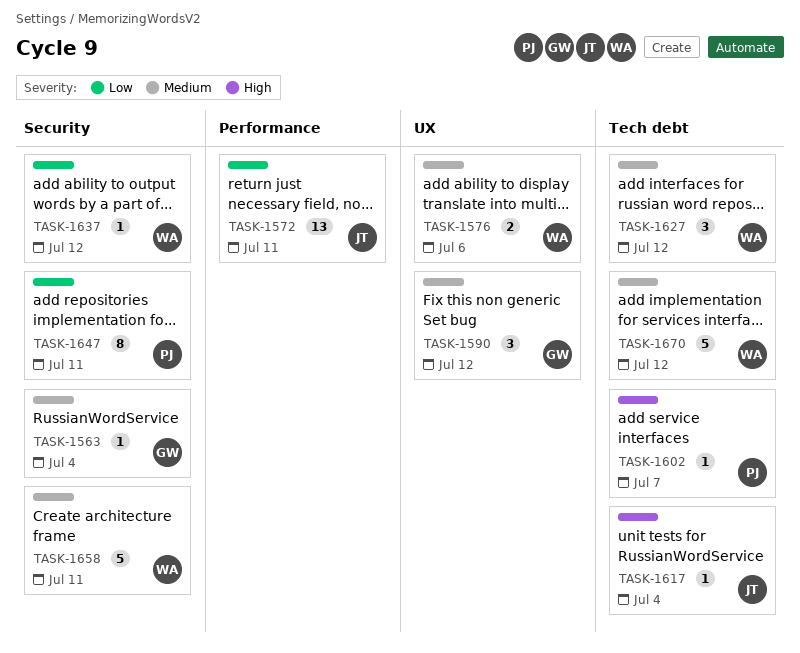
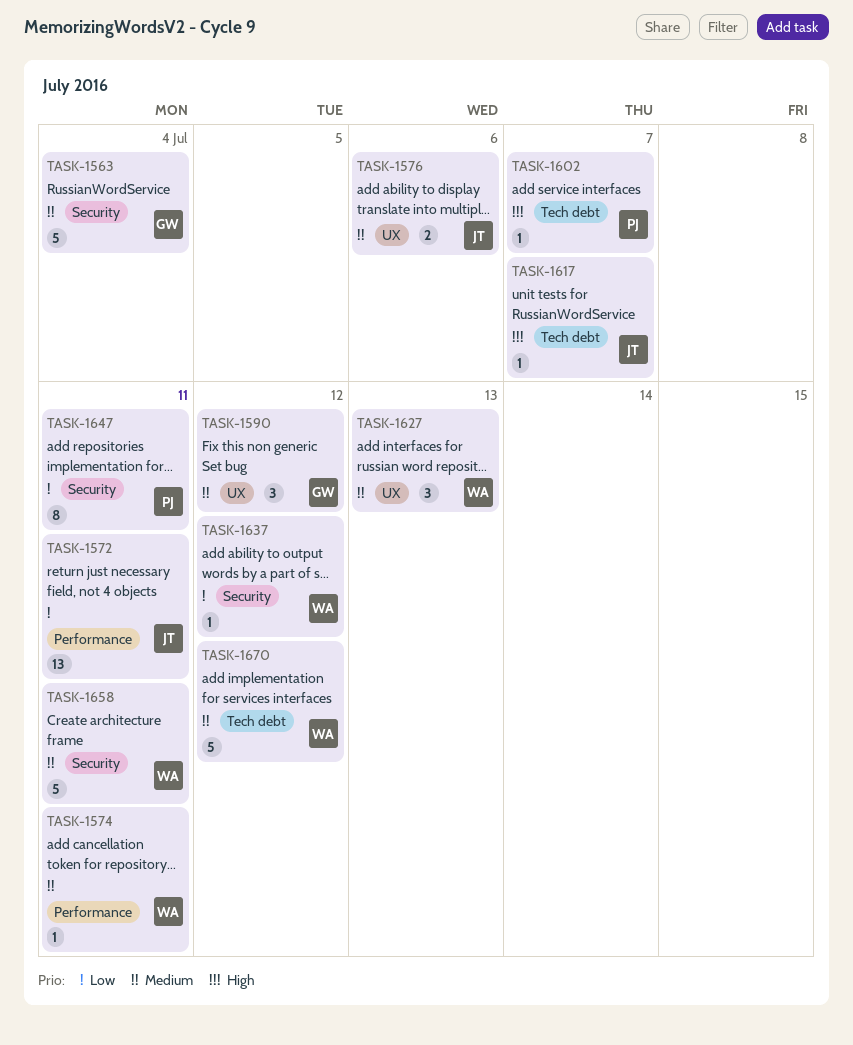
TASK-1563, estimate: 1 -> 5
TASK-1574: none -> present
TASK-1576, owner: WA -> JT
TASK-1617, due: Jul 4 -> Jul 7
TASK-1627, label: Tech debt -> UX
TASK-1627, due: Jul 12 -> Jul 13

